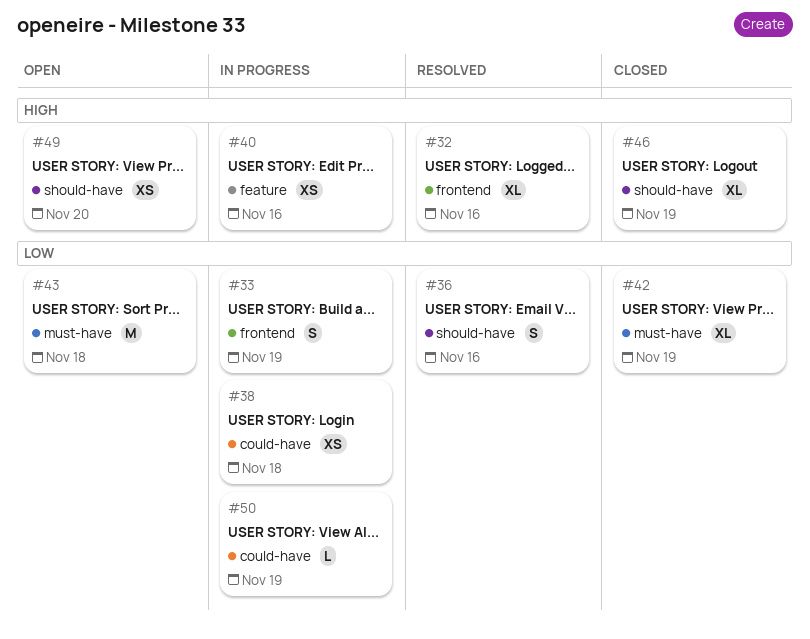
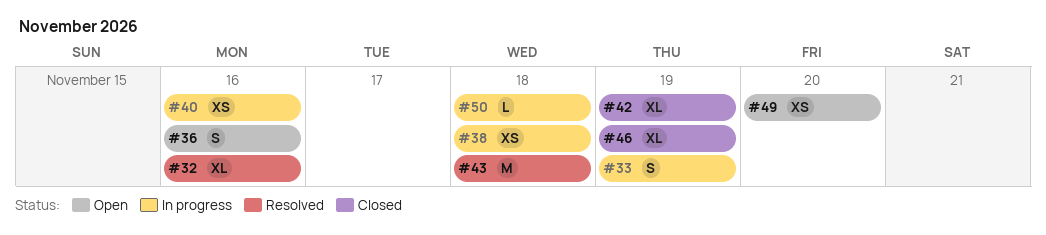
#36, status: Resolved -> Open
#43, status: Open -> Resolved
#50, due: Nov 19 -> Nov 18

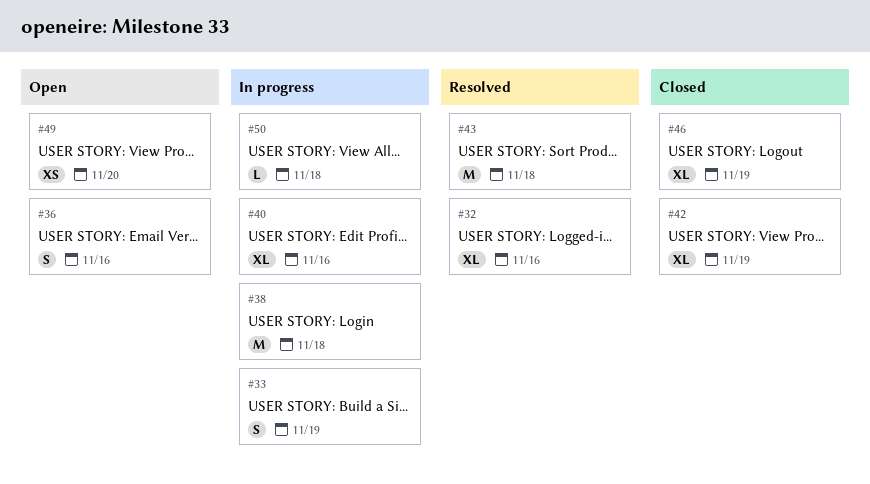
#38, estimate: XS -> M
#40, estimate: XS -> XL

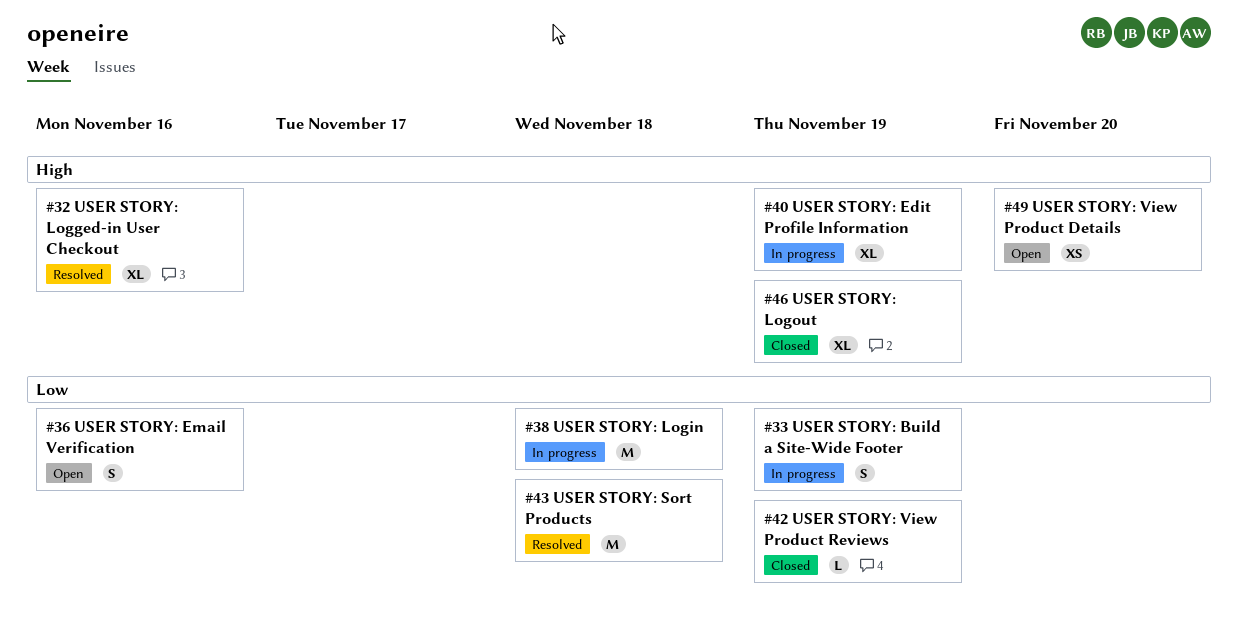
#40, due: Nov 16 -> Nov 19
#42, estimate: XL -> L
#50: present -> none

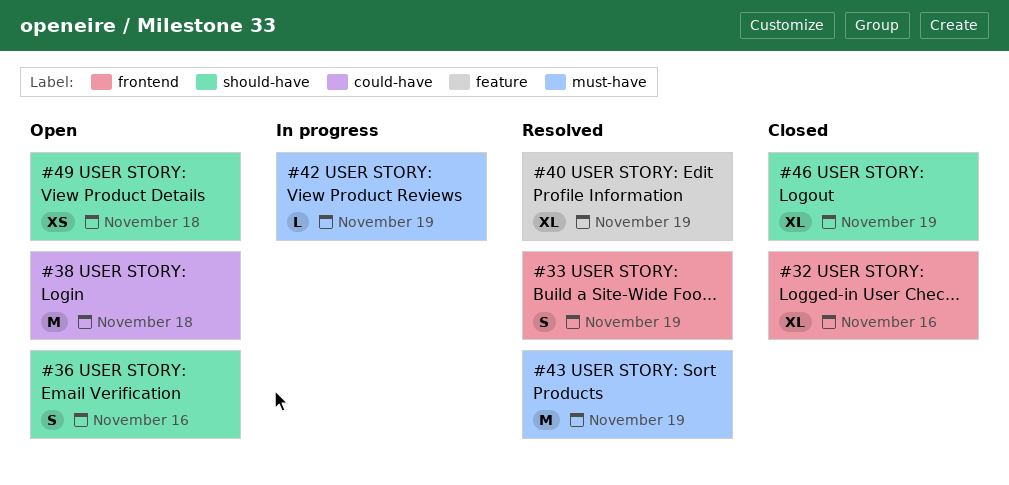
#32, status: Resolved -> Closed
#33, status: In progress -> Resolved
#38, status: In progress -> Open
#40, status: In progress -> Resolved
#42, status: Closed -> In progress
#43, due: Nov 18 -> Nov 19
#49, due: Nov 20 -> Nov 18

